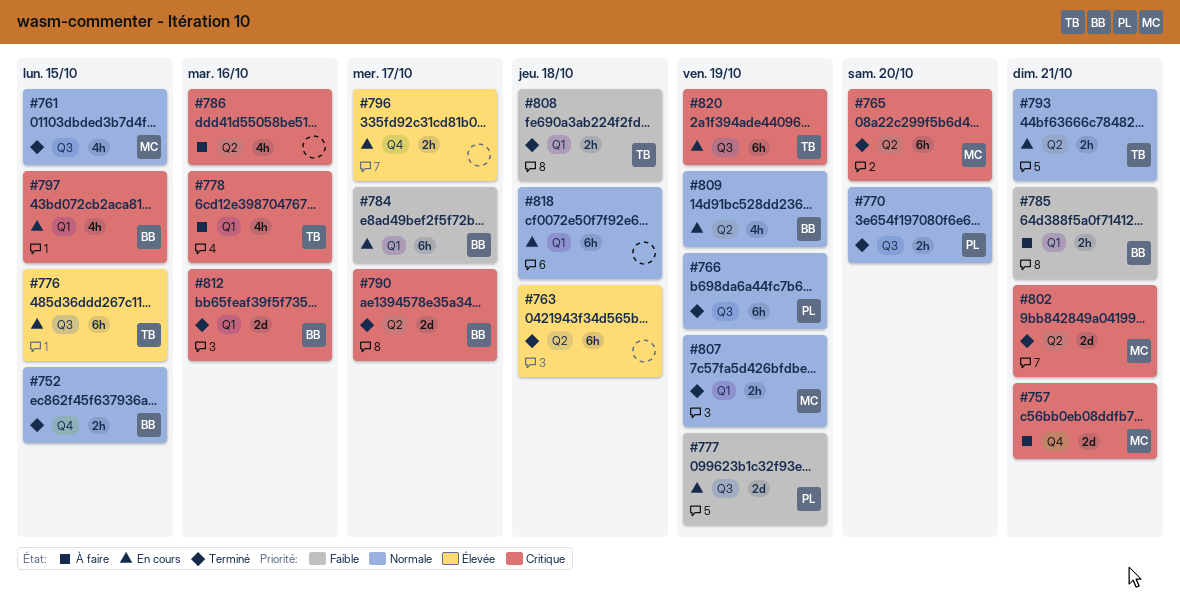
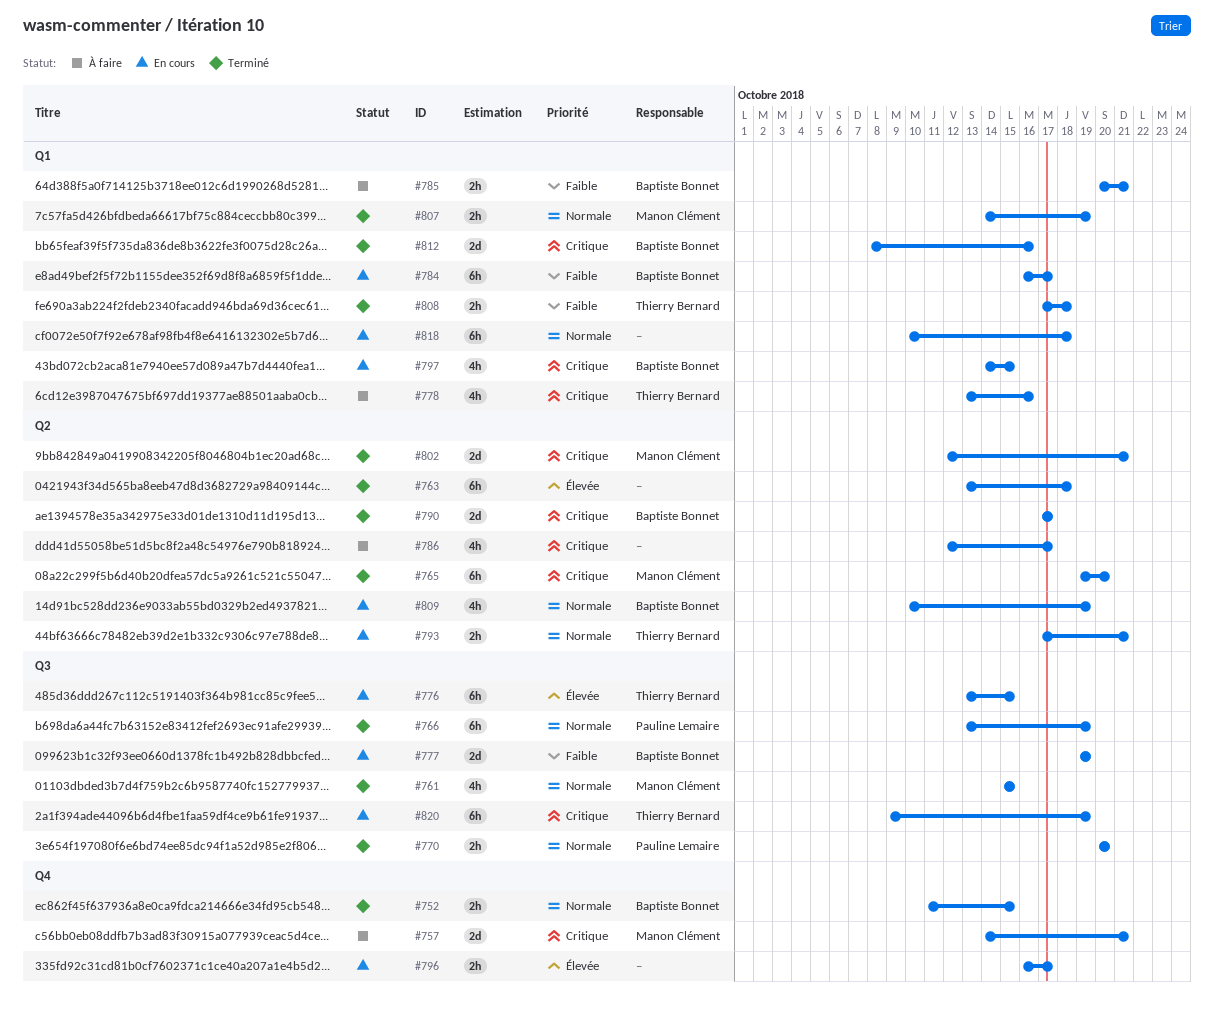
#777, owner: Pauline Lemaire -> Baptiste Bonnet
#786, due: Oct 16 -> Oct 17

